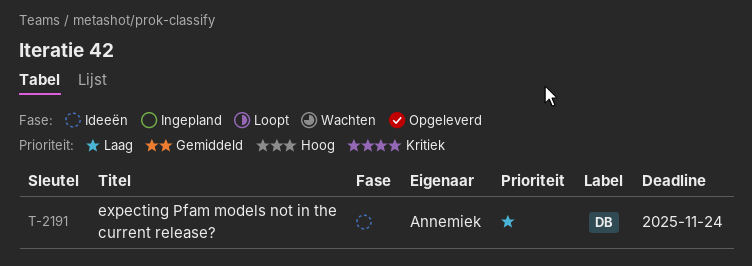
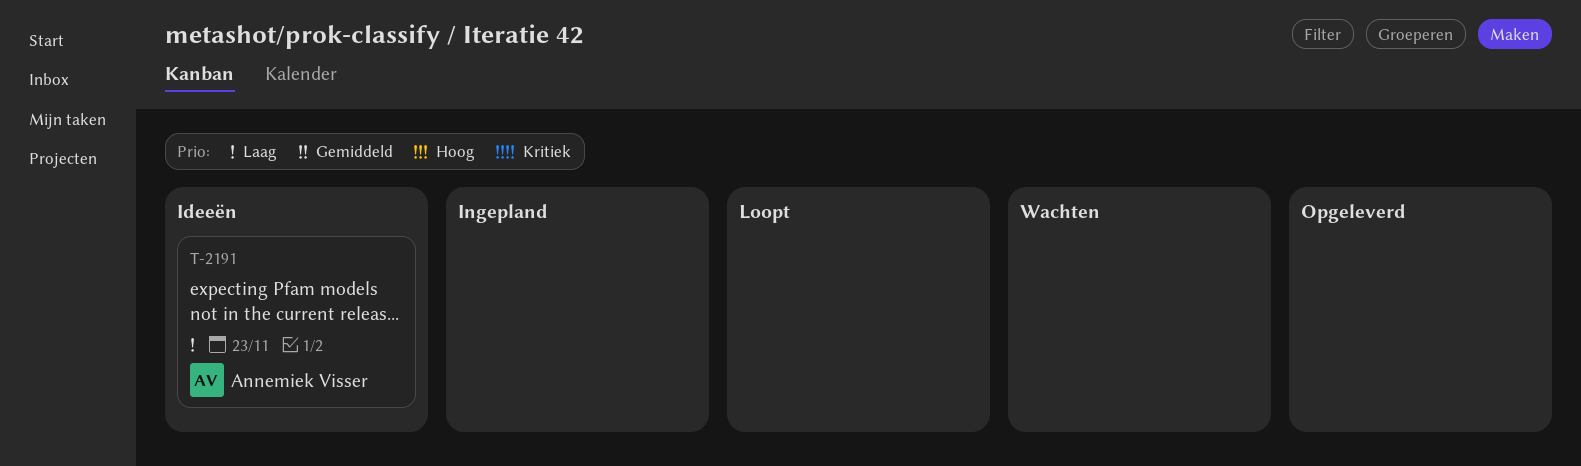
T-2191, due: Nov 24 -> Nov 23

